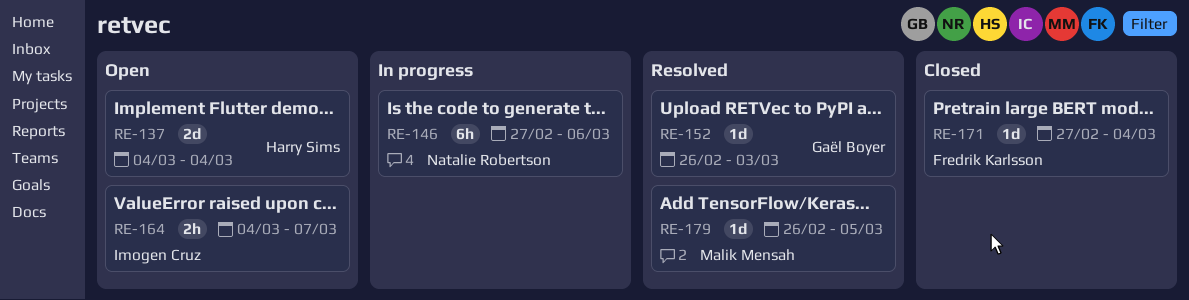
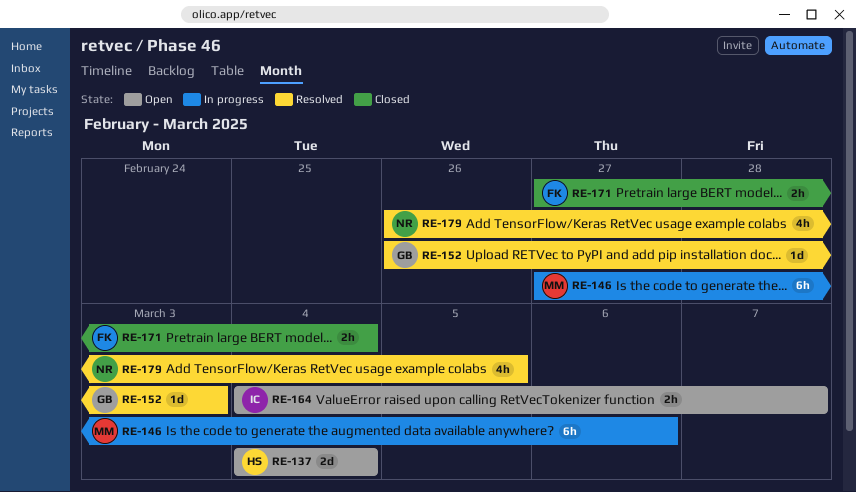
RE-146, owner: Natalie Robertson -> Malik Mensah
RE-171, estimate: 1d -> 2h
RE-179, owner: Malik Mensah -> Natalie Robertson
RE-179, estimate: 1d -> 4h

